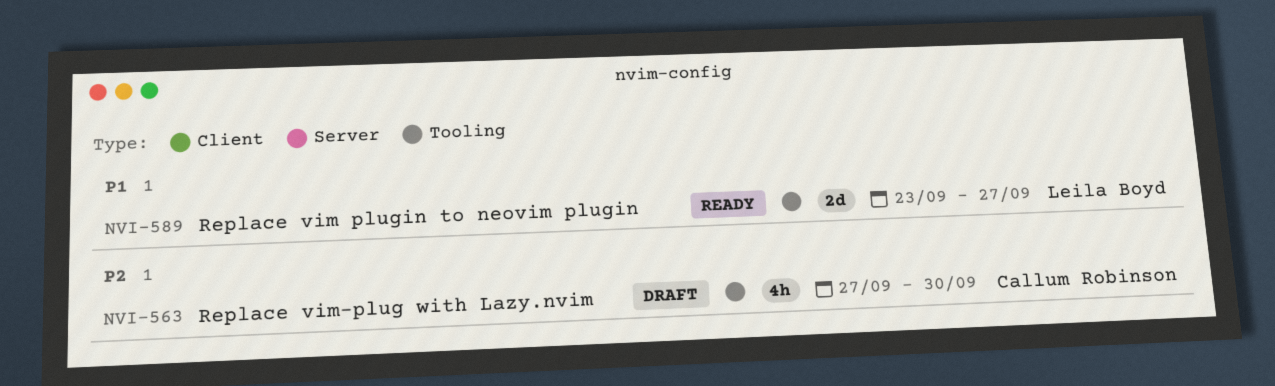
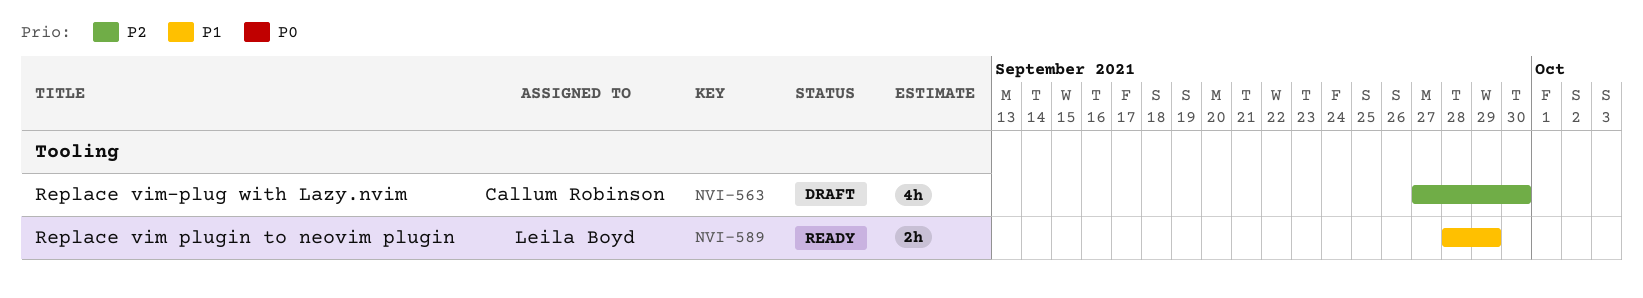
NVI-589, estimate: 2d -> 2h
NVI-589, start: Sep 23 -> Sep 28
NVI-589, due: Sep 27 -> Sep 29

